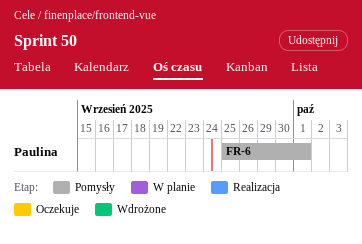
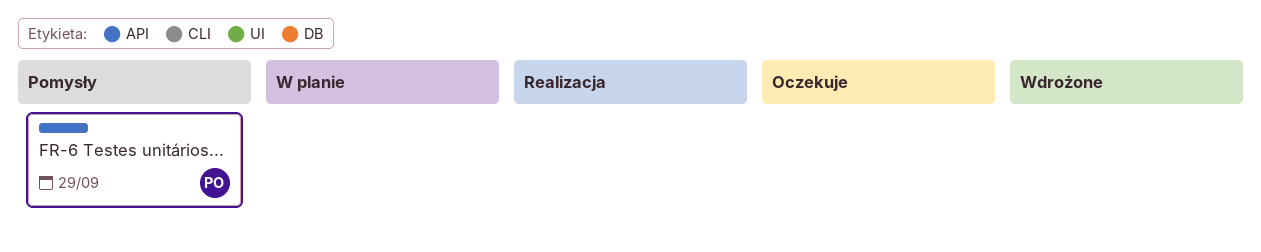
FR-6, due: Oct 1 -> Sep 29

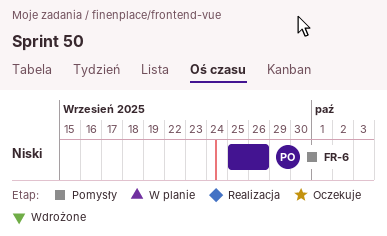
FR-6, due: Sep 29 -> Sep 26

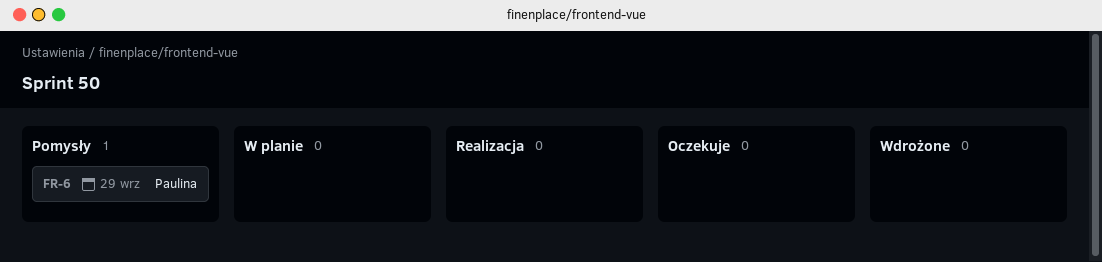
FR-6, due: Sep 26 -> Sep 29

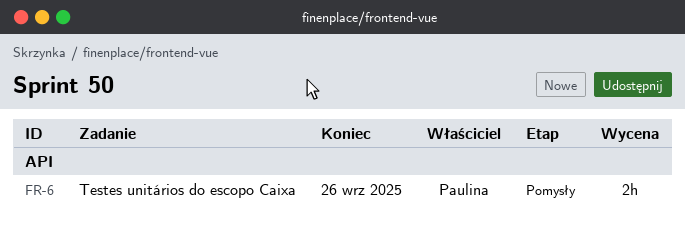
FR-6, due: Sep 29 -> Sep 26

